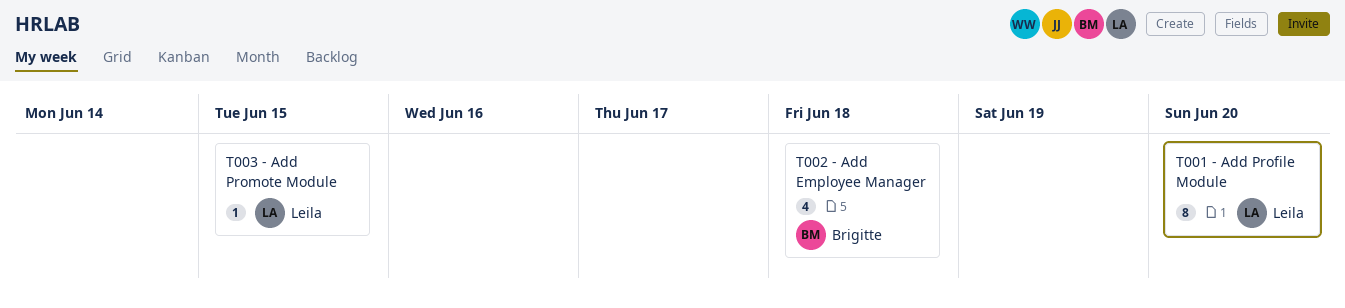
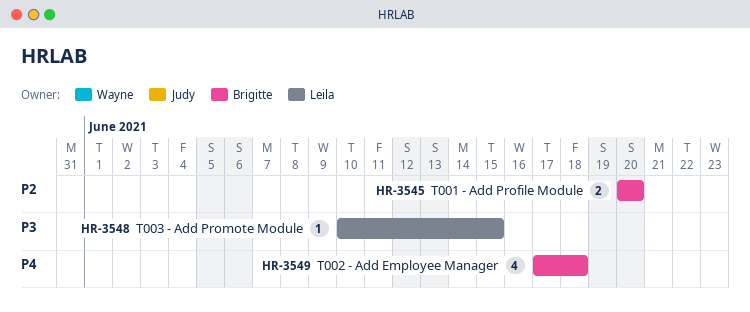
T001 - Add Profile Module, owner: Leila -> Brigitte
T001 - Add Profile Module, estimate: 8 -> 2

